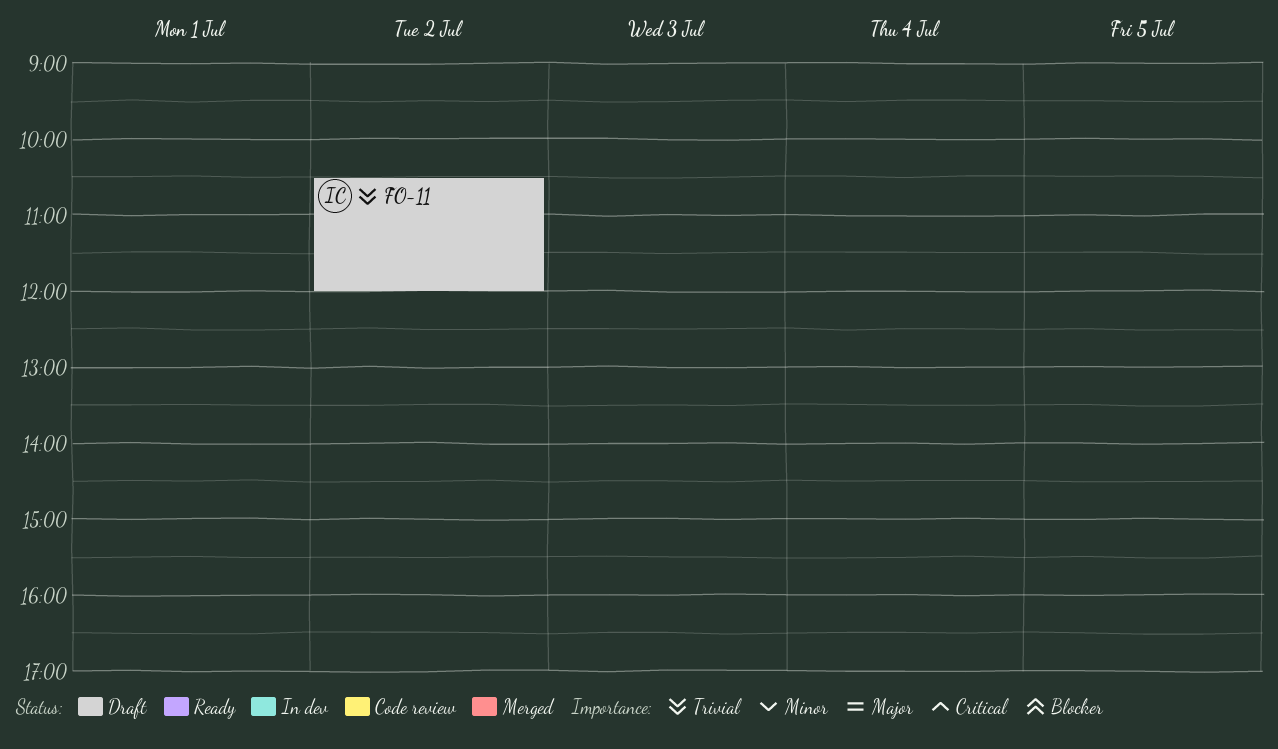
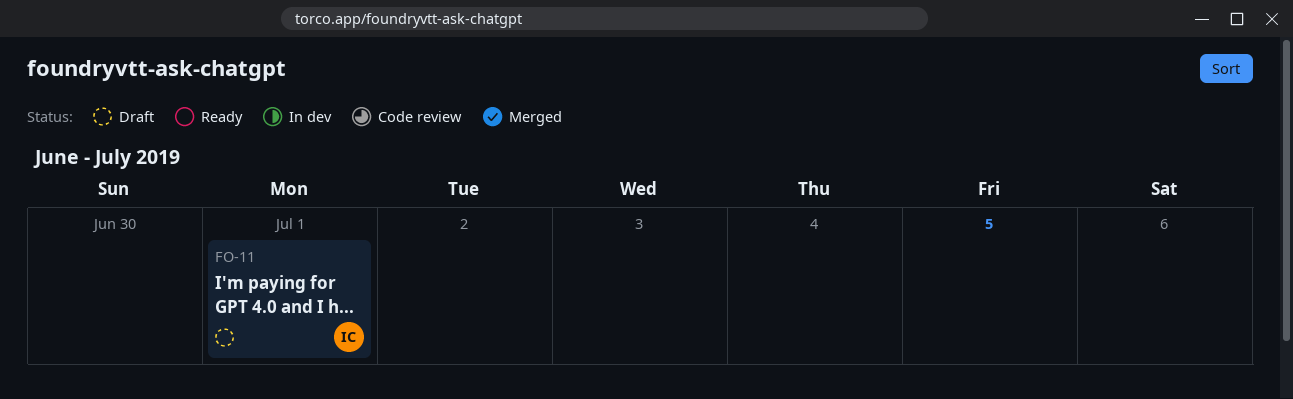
FO-11, day: Jul 2 -> Jul 1

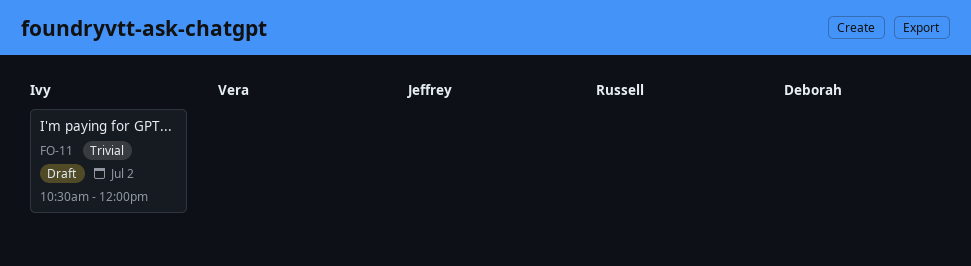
FO-11, day: Jul 1 -> Jul 2

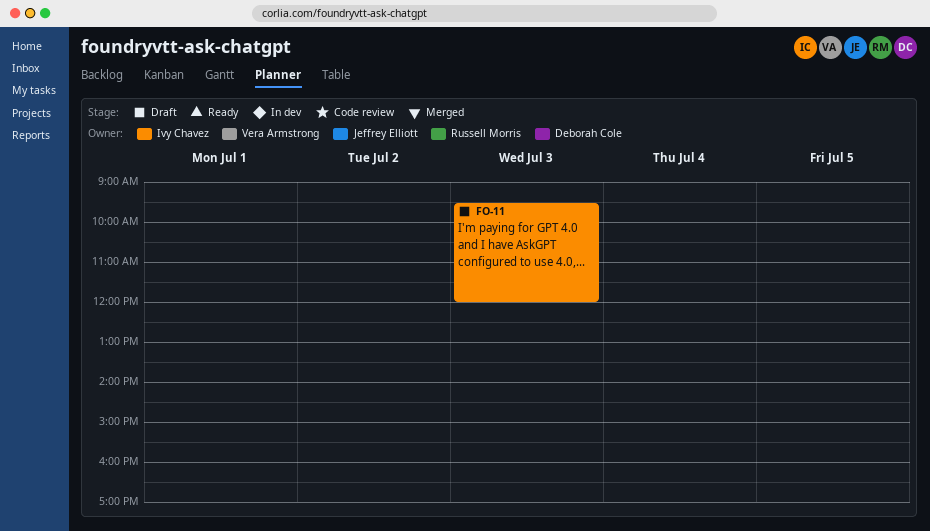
FO-11, day: Jul 2 -> Jul 3
FO-11, begins: 10:30 -> 09:30

